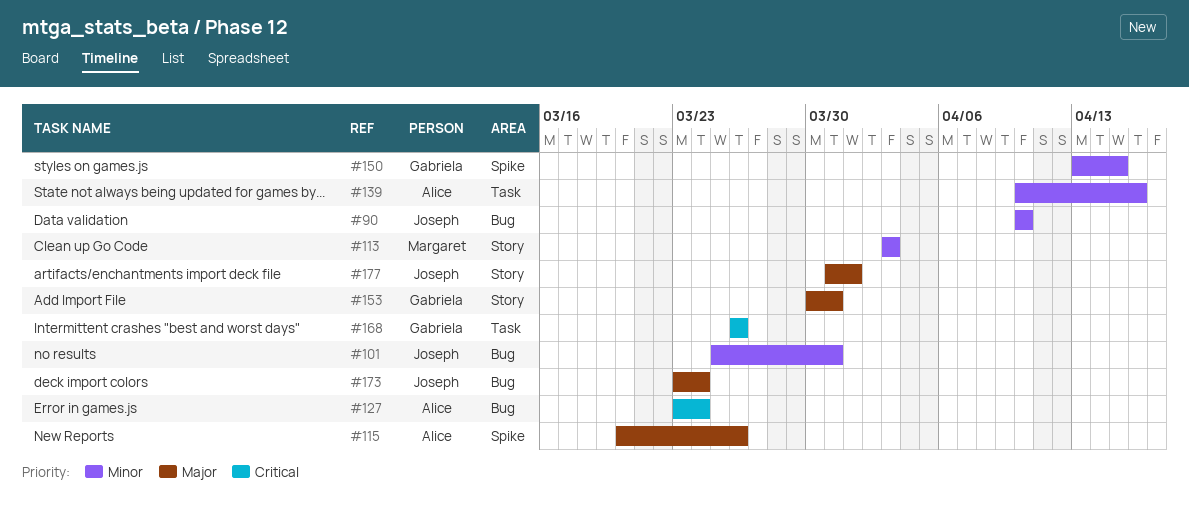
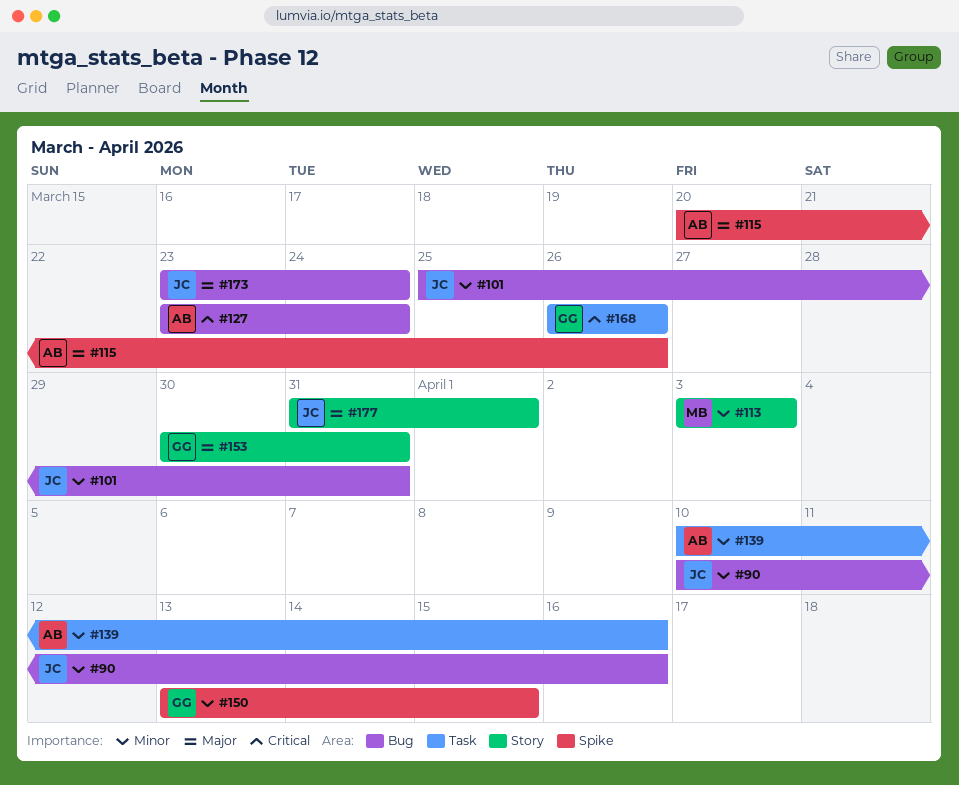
#90, due: Apr 10 -> Apr 16

